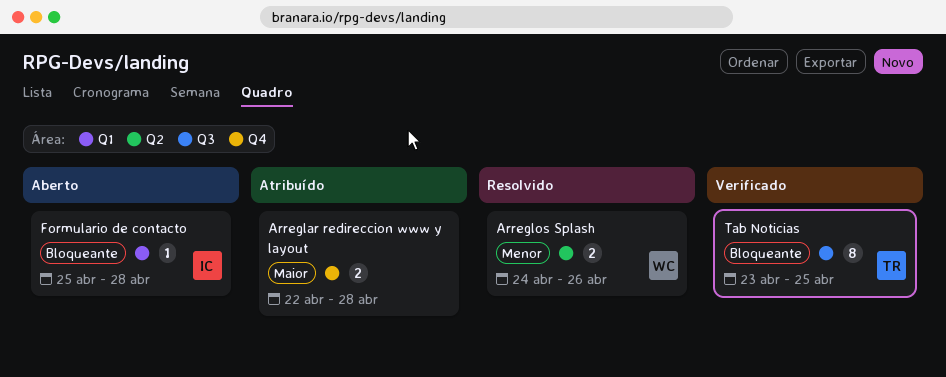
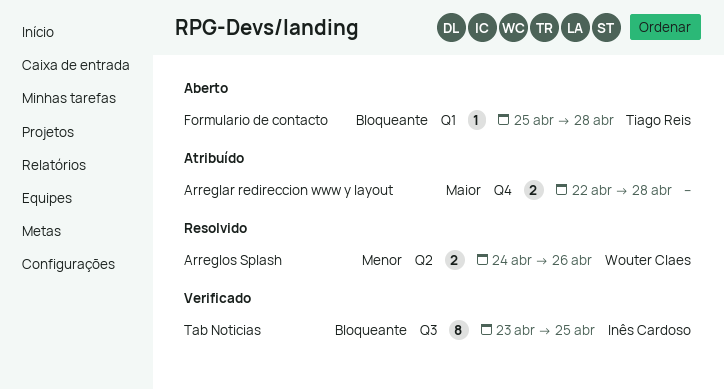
Formulario de contacto, owner: Inês Cardoso -> Tiago Reis
Tab Noticias, owner: Tiago Reis -> Inês Cardoso

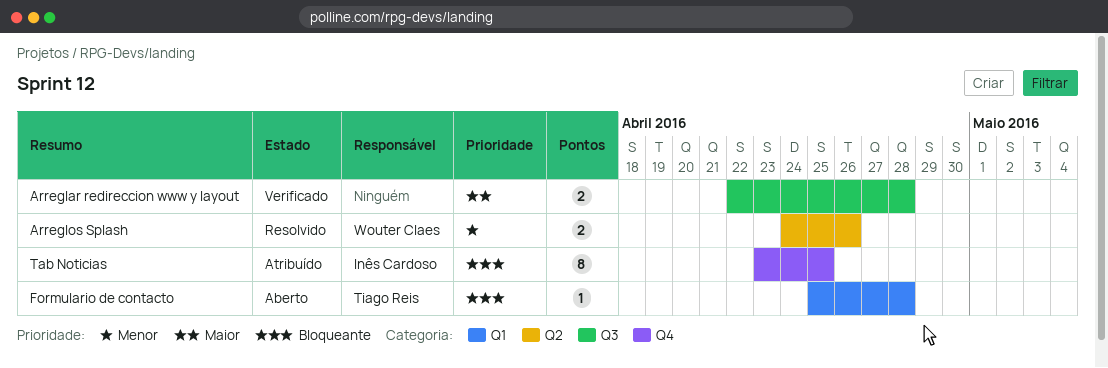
Arreglar redireccion www y layout, status: Atribuído -> Verificado
Arreglar redireccion www y layout, label: Q4 -> Q3
Tab Noticias, status: Verificado -> Atribuído
Tab Noticias, label: Q3 -> Q4

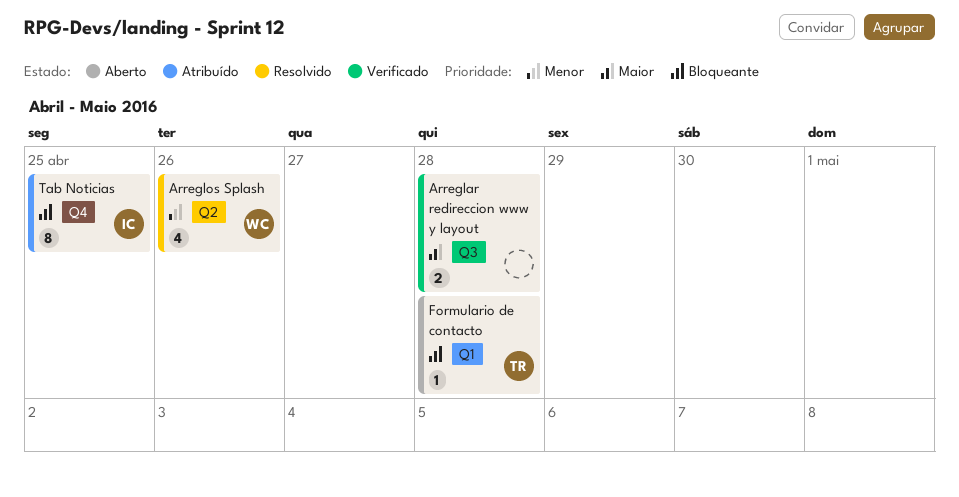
Arreglos Splash, estimate: 2 -> 4

